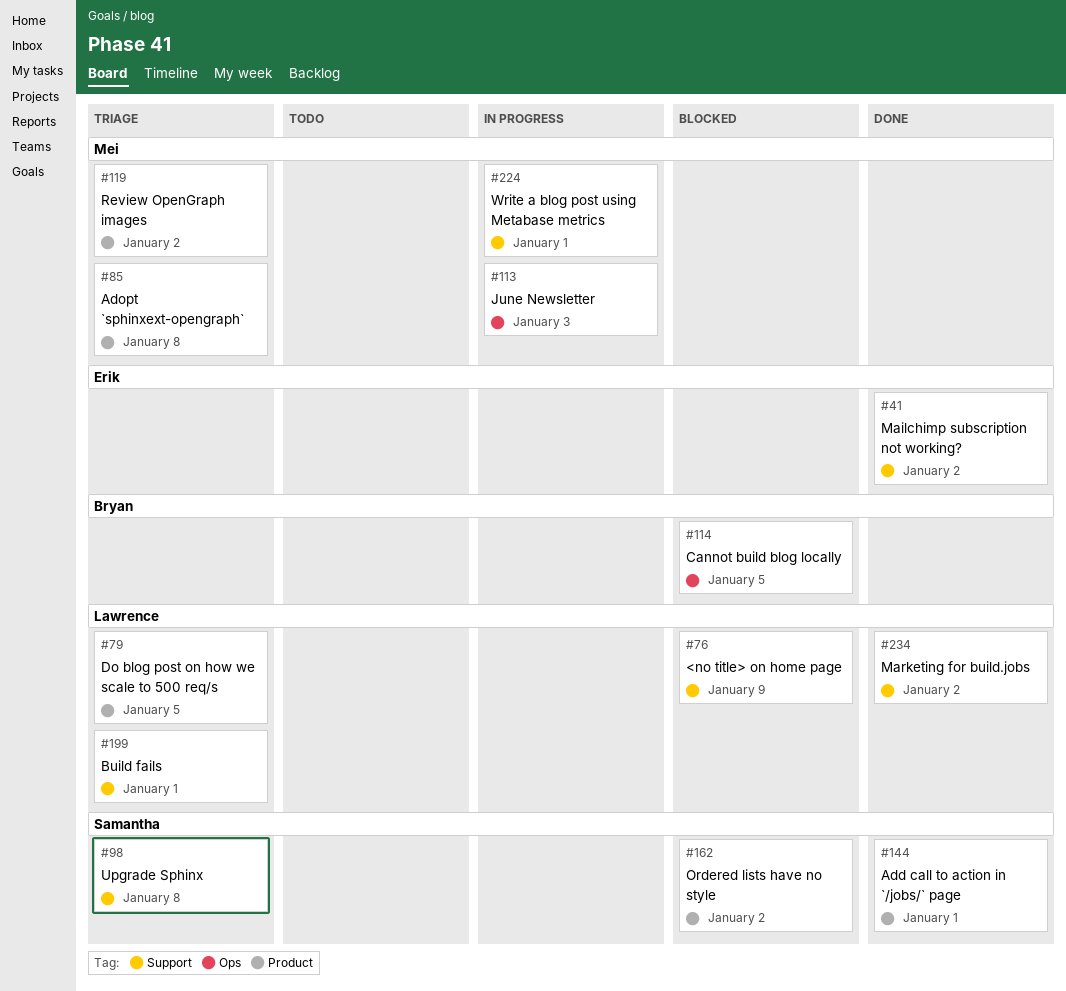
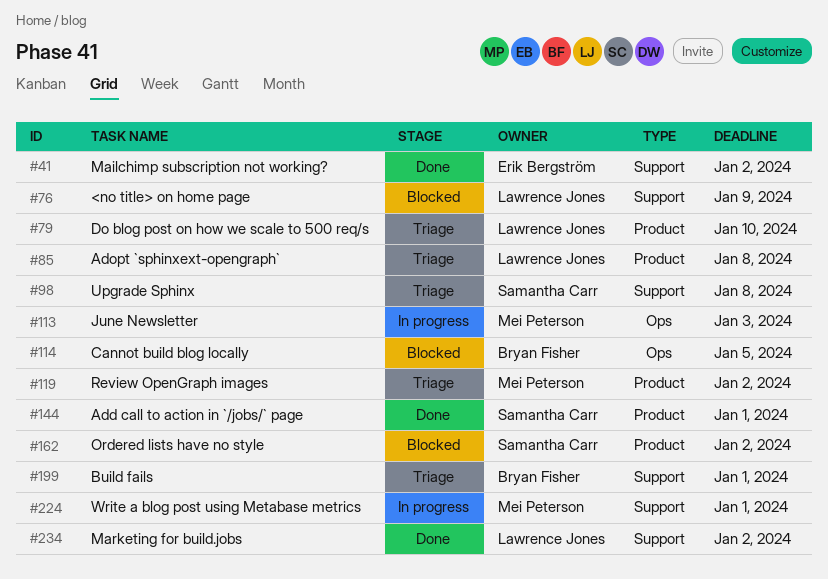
#79, due: Jan 5 -> Jan 10
#85, owner: Mei Peterson -> Lawrence Jones
#199, owner: Lawrence Jones -> Bryan Fisher

